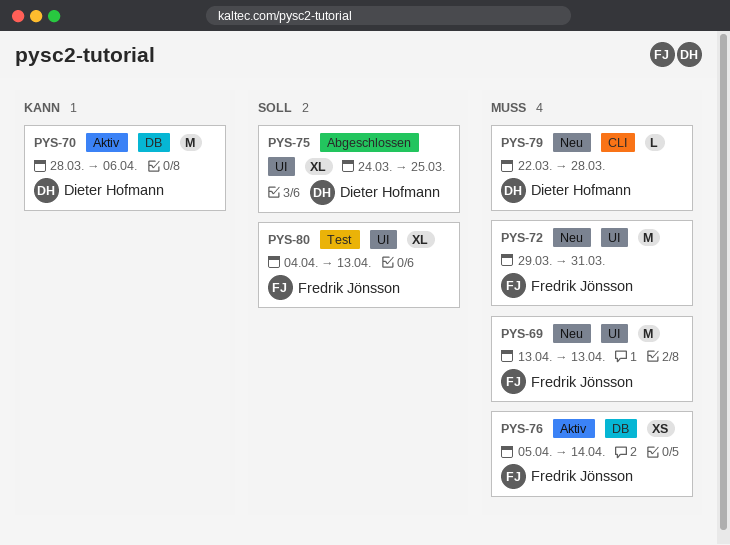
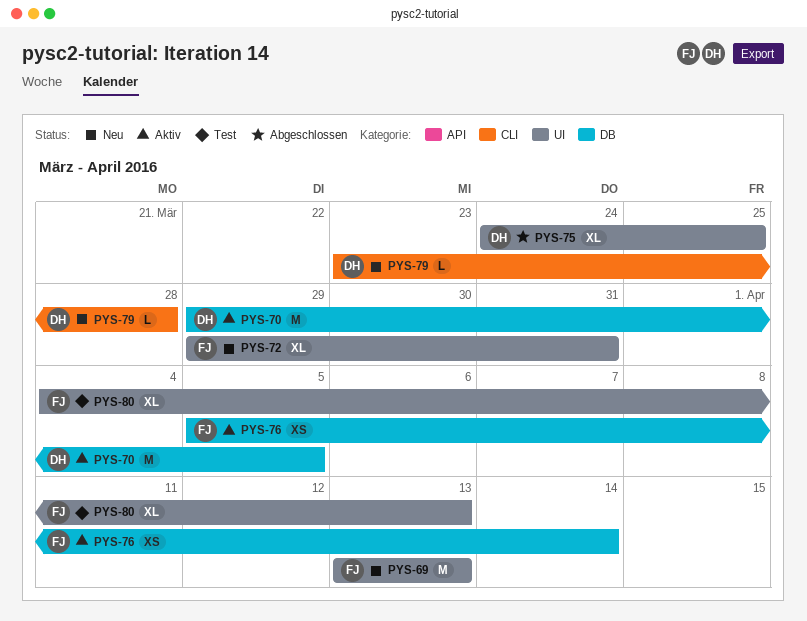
PYS-70, start: Mar 28 -> Mar 29
PYS-70, due: Apr 6 -> Apr 5
PYS-72, estimate: M -> XL
PYS-79, start: Mar 22 -> Mar 23

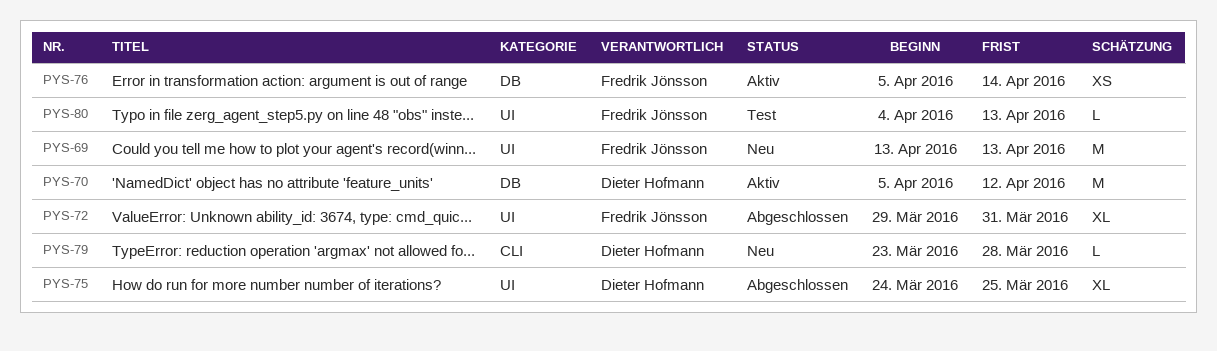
PYS-70, start: Mar 29 -> Apr 5
PYS-70, due: Apr 5 -> Apr 12
PYS-72, status: Neu -> Abgeschlossen
PYS-80, estimate: XL -> L

